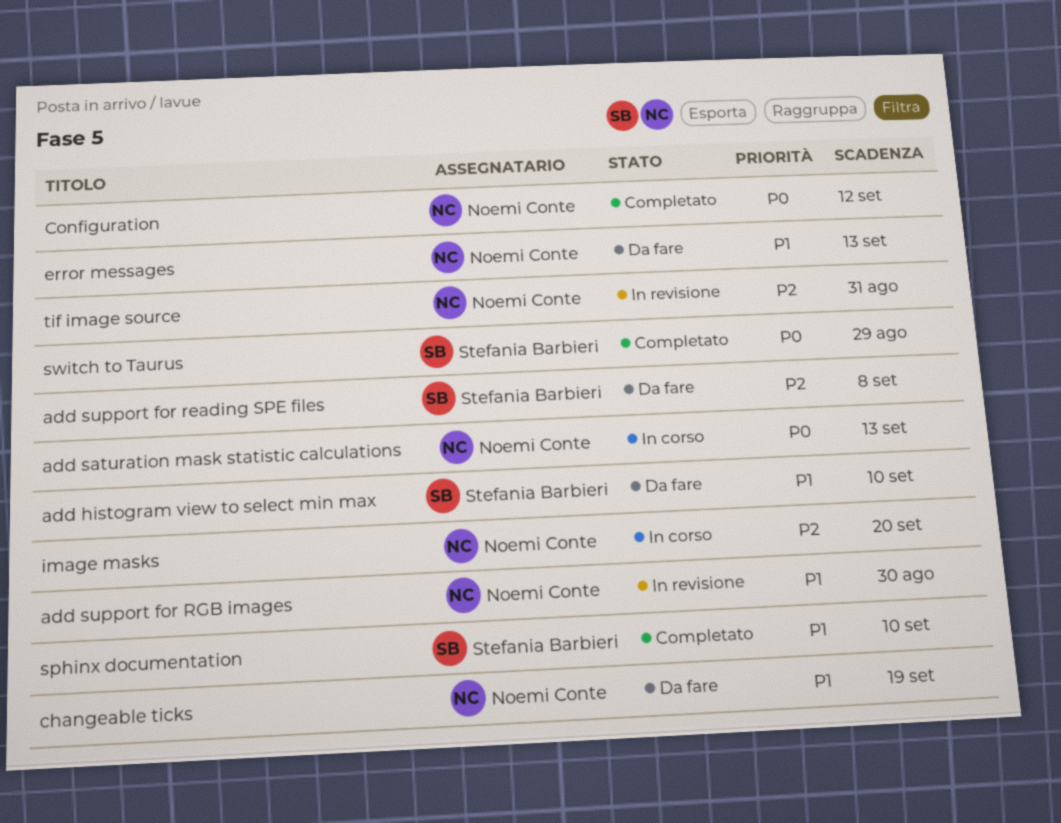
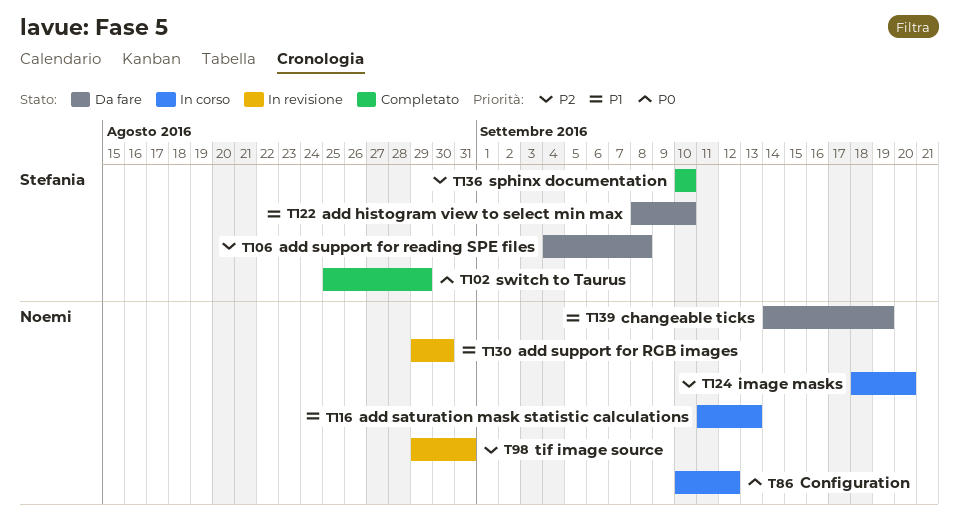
add saturation mask statistic calculations, priority: P0 -> P1
Configuration, status: Completato -> In corso
error messages: present -> none
sphinx documentation, priority: P1 -> P2

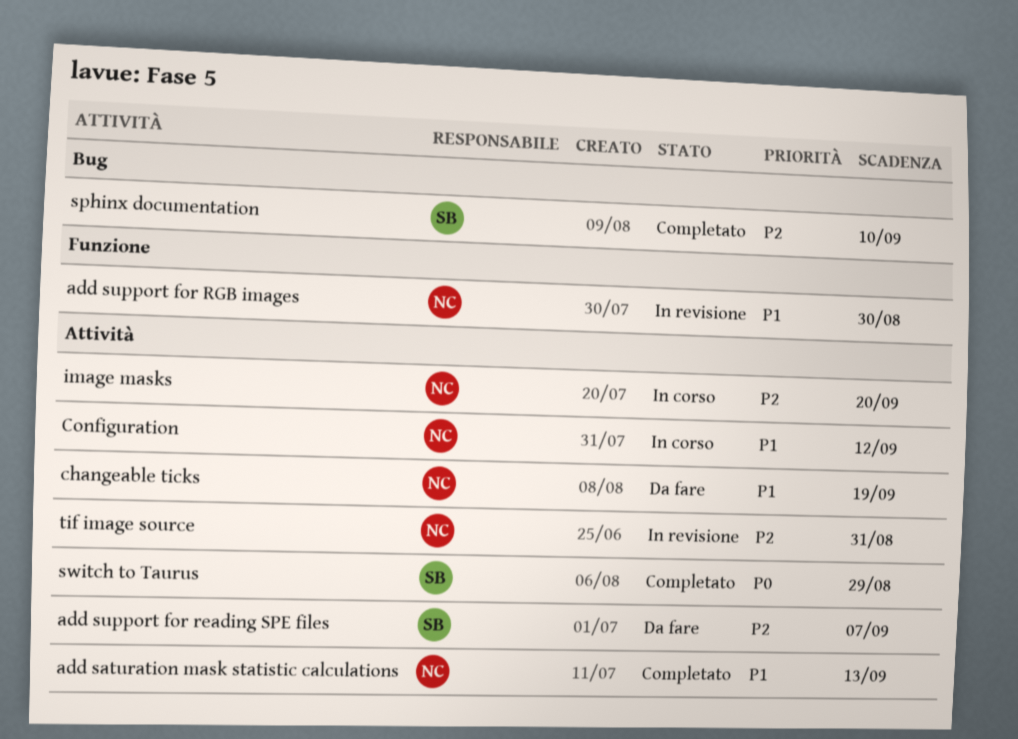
add histogram view to select min max: present -> none
add saturation mask statistic calculations, status: In corso -> Completato
add support for reading SPE files, due: Sep 8 -> Sep 7
Configuration, priority: P0 -> P1

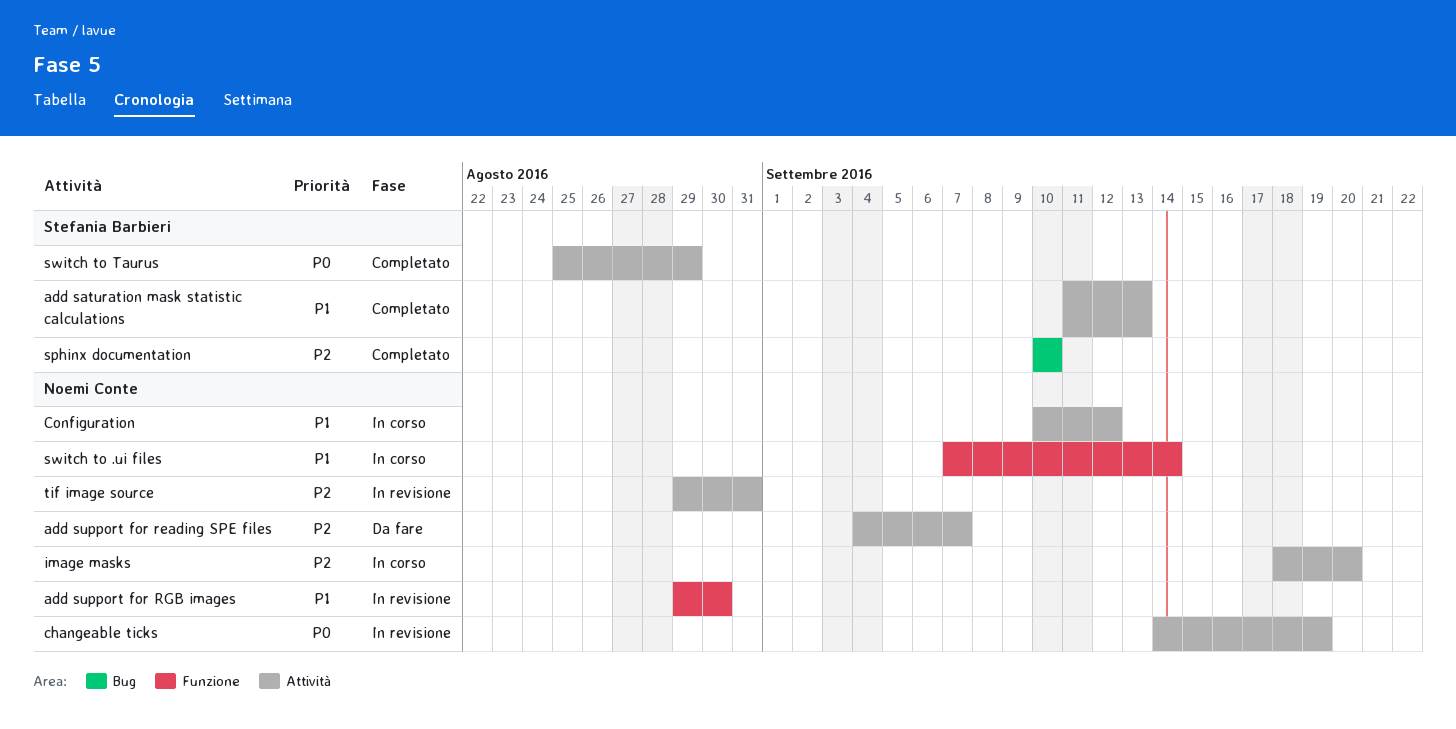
add saturation mask statistic calculations, owner: Noemi Conte -> Stefania Barbieri
add support for reading SPE files, owner: Stefania Barbieri -> Noemi Conte
changeable ticks, status: Da fare -> In revisione
changeable ticks, priority: P1 -> P0
switch to .ui files: none -> present

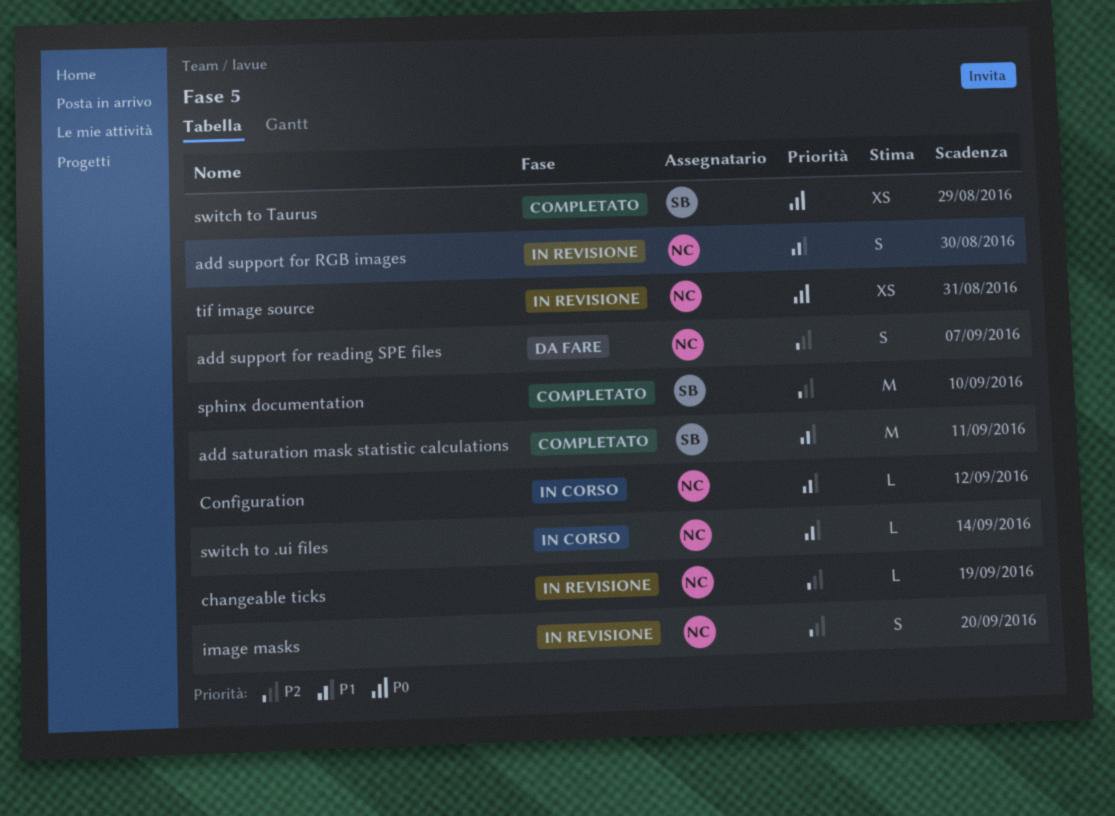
add saturation mask statistic calculations, due: Sep 13 -> Sep 11
changeable ticks, priority: P0 -> P2
image masks, status: In corso -> In revisione
tif image source, priority: P2 -> P0

